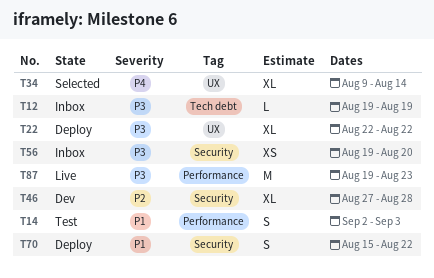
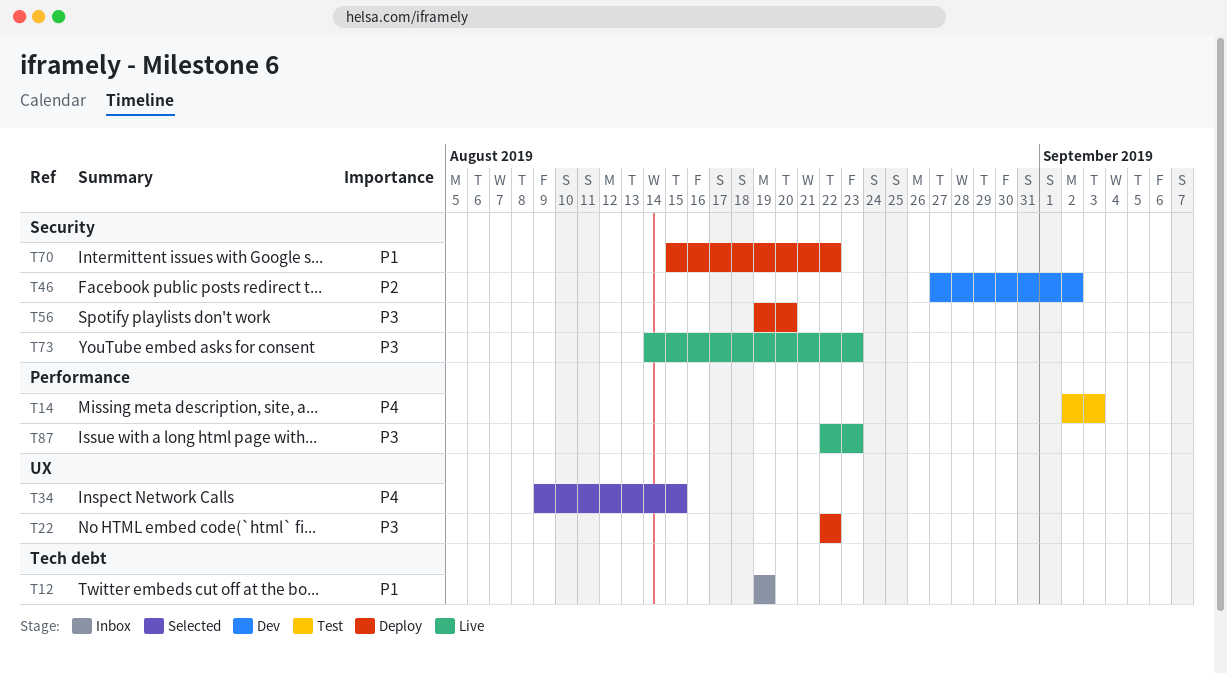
T12, priority: P3 -> P1
T14, priority: P1 -> P4
T34, due: Aug 14 -> Aug 15
T46, due: Aug 28 -> Sep 2
T56, status: Inbox -> Deploy
T73: none -> present
T87, start: Aug 19 -> Aug 22

